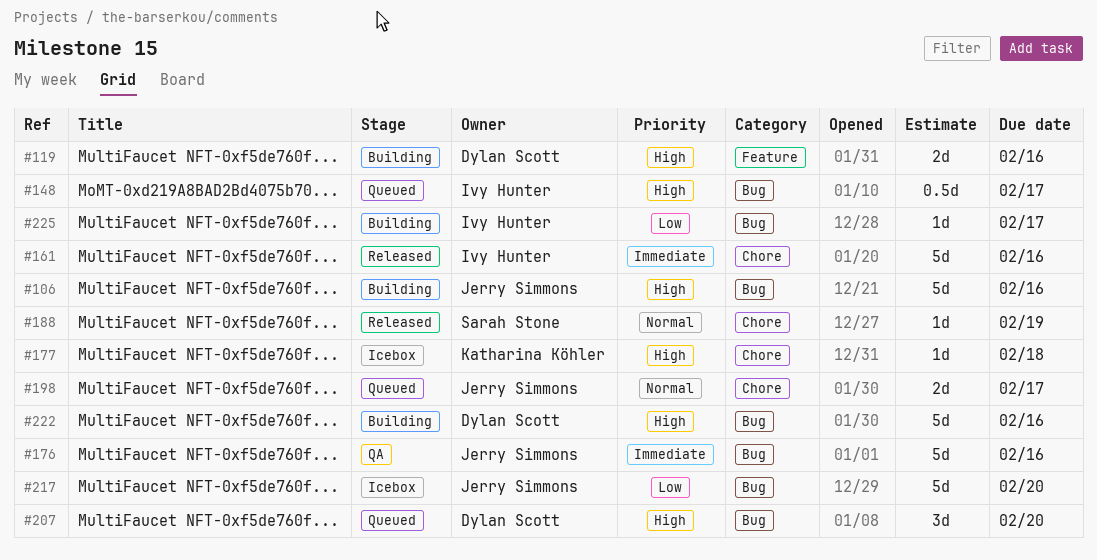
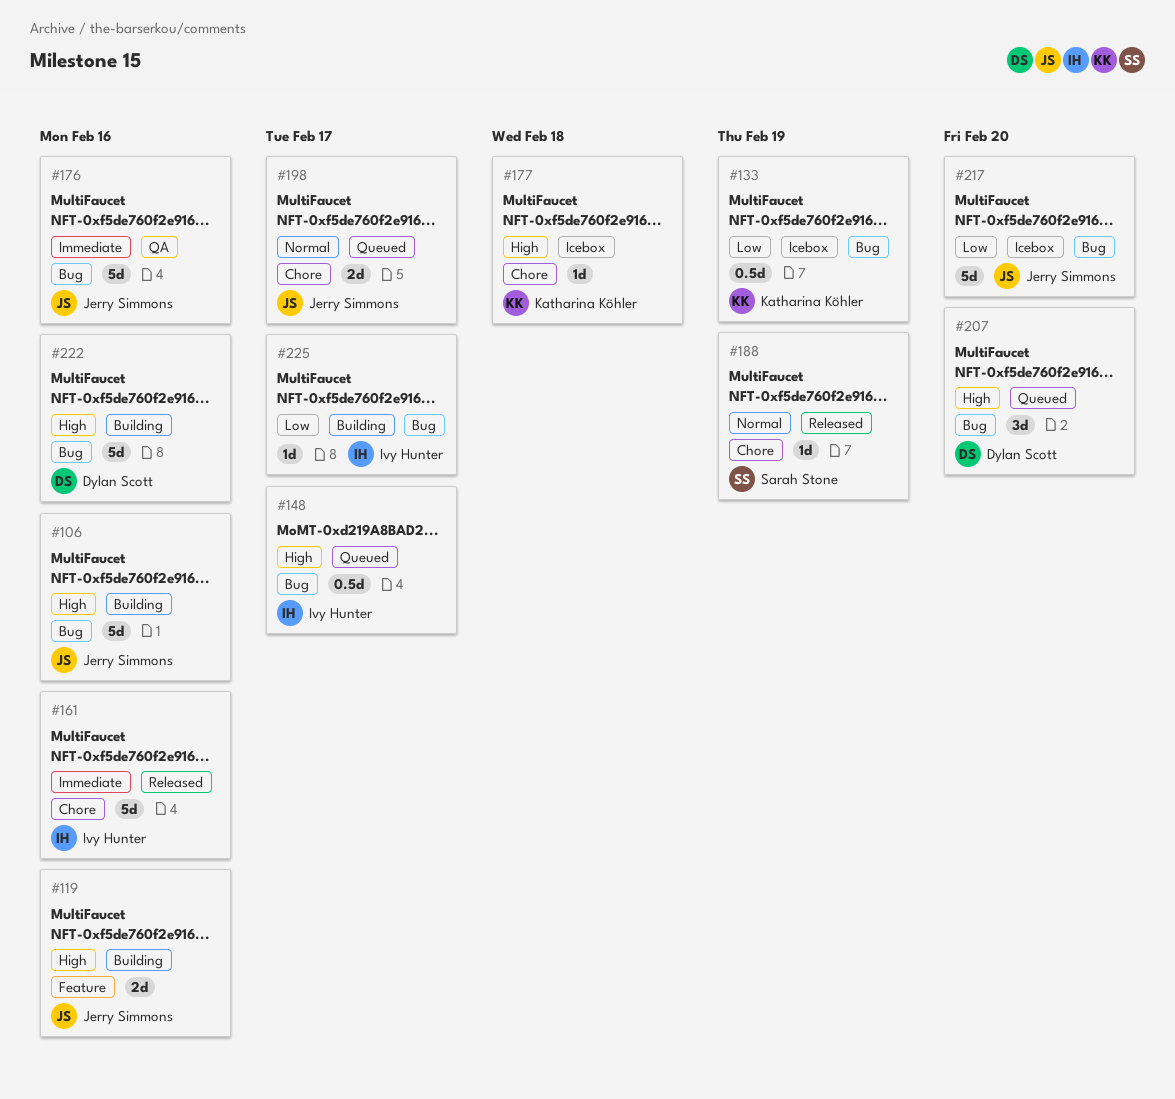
#119, owner: Dylan Scott -> Jerry Simmons
#133: none -> present

